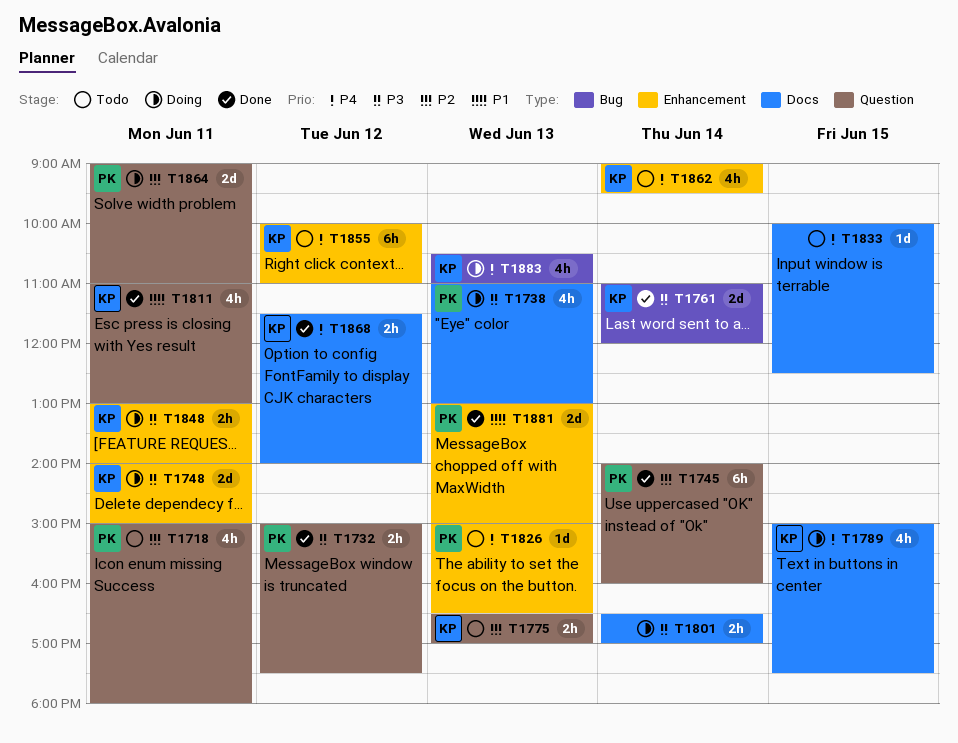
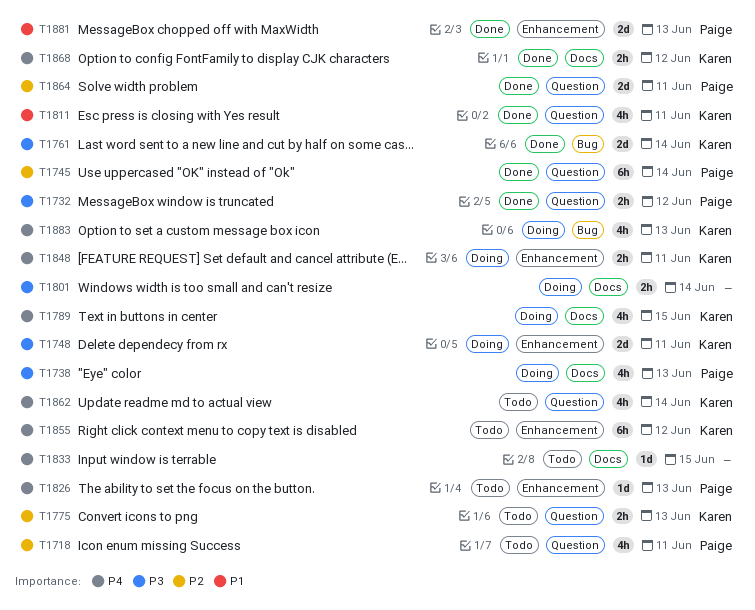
T1848, priority: P3 -> P4
T1862, label: Enhancement -> Question
T1864, status: Doing -> Done

